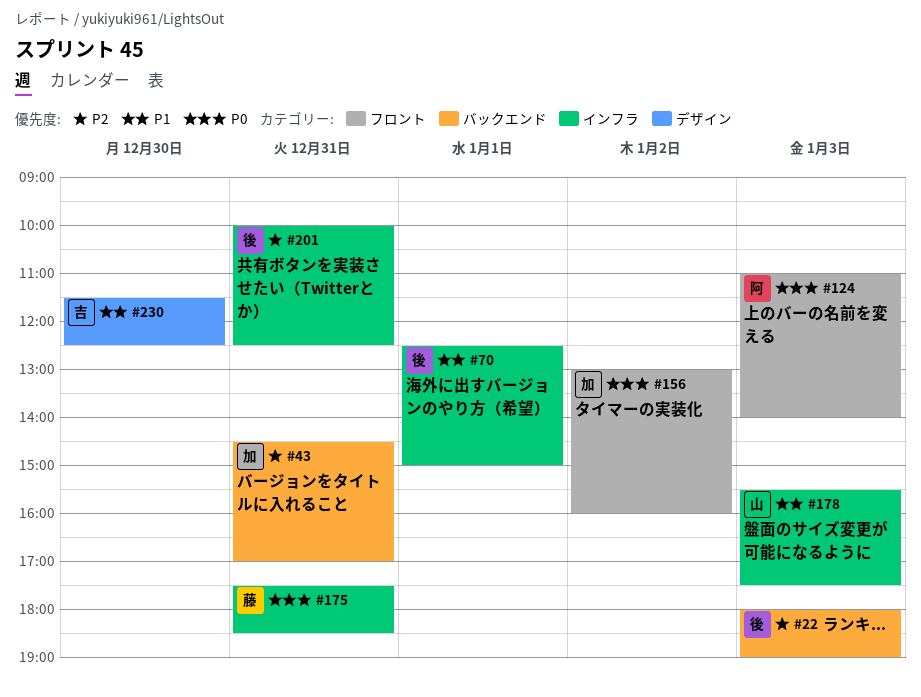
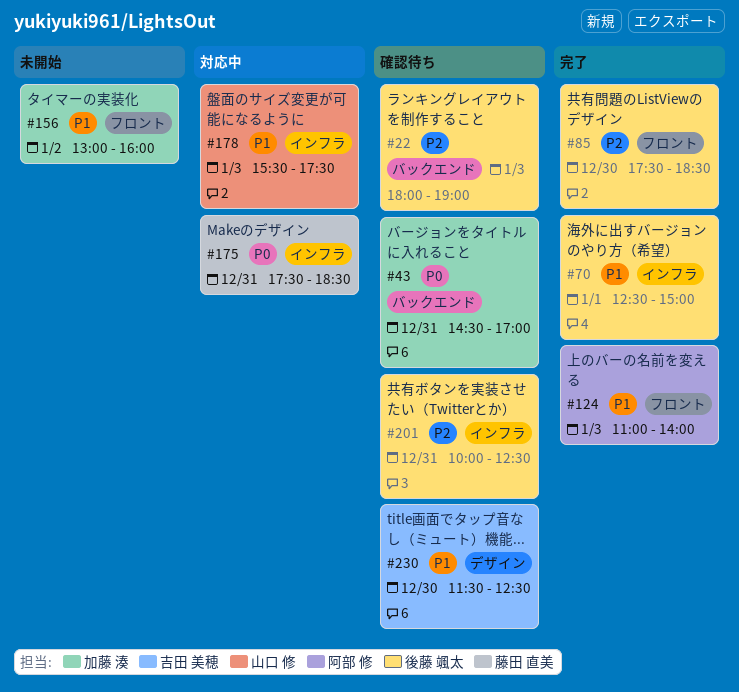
#43, priority: P2 -> P0
#85: none -> present
#124, priority: P0 -> P1
#156, priority: P0 -> P1

